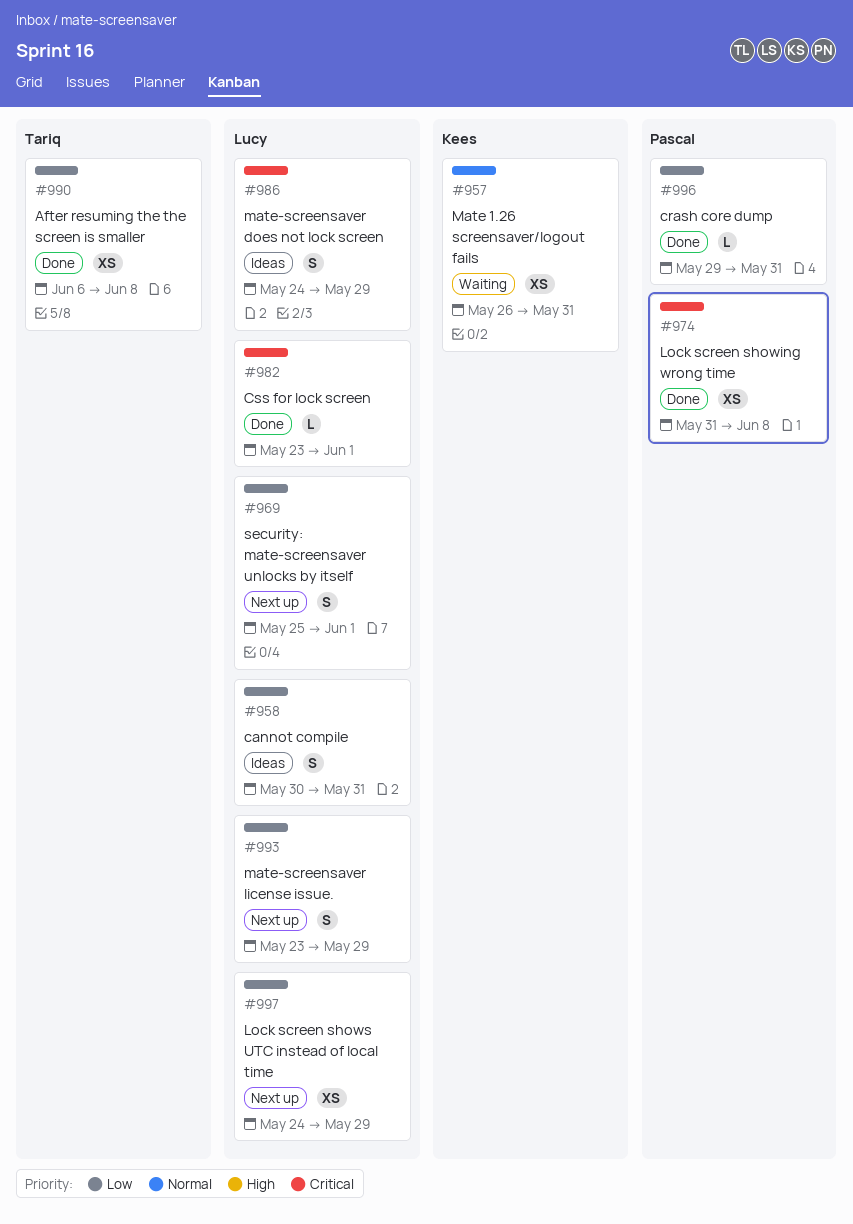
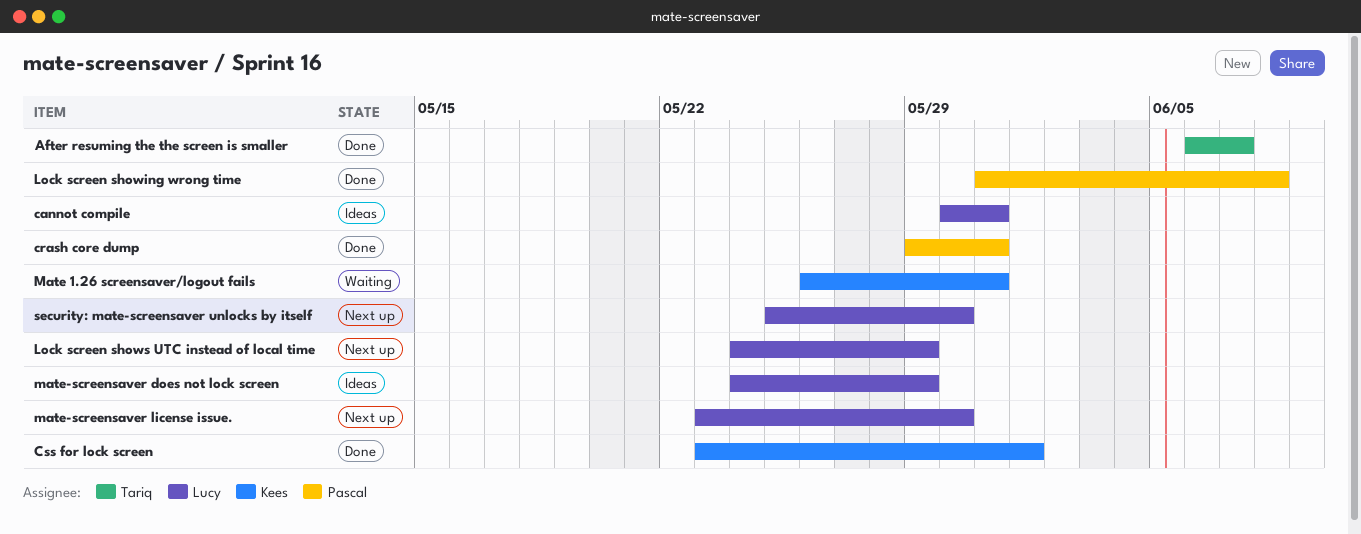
After resuming the the screen is smaller, due: Jun 8 -> Jun 7
Css for lock screen, owner: Lucy -> Kees
mate-screensaver license issue., due: May 29 -> May 30
security: mate-screensaver unlocks by itself, due: Jun 1 -> May 30

